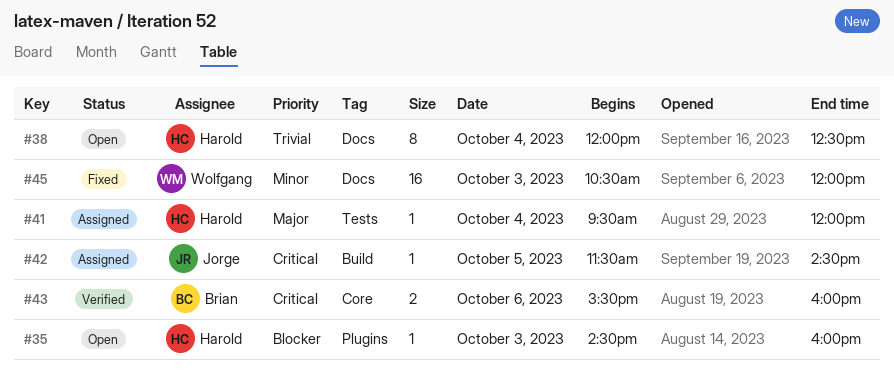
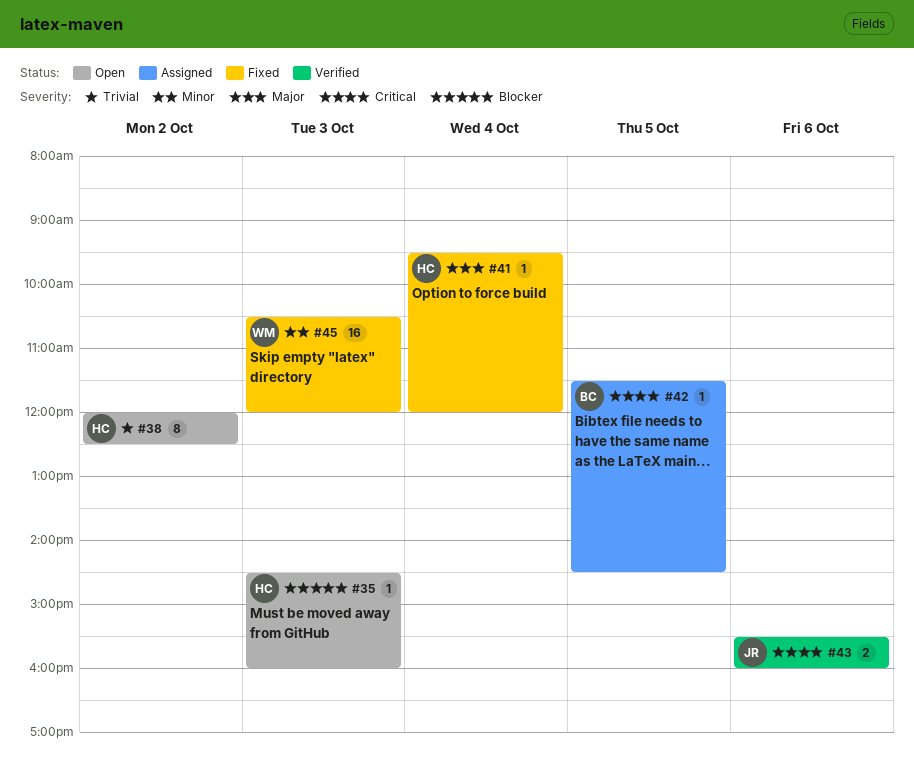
#38, day: Oct 4 -> Oct 2
#41, status: Assigned -> Fixed
#42, owner: Jorge -> Brian
#43, owner: Brian -> Jorge

